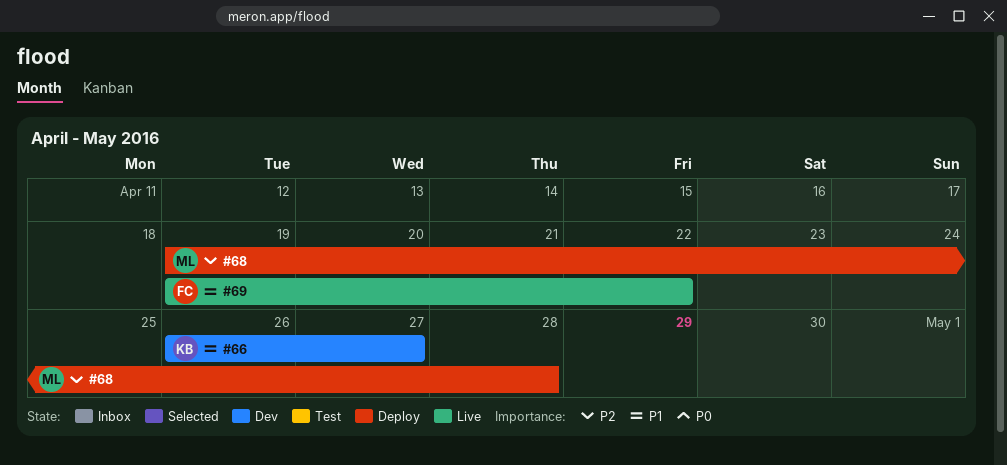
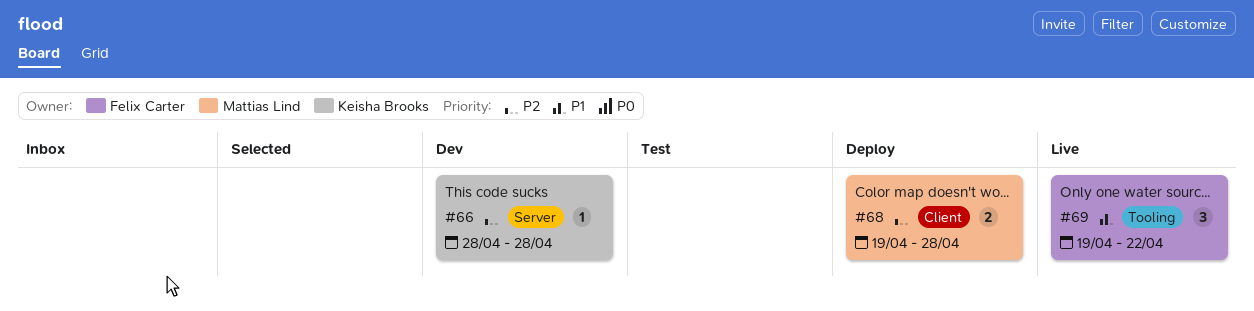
#66, priority: P1 -> P2
#66, start: Apr 26 -> Apr 28
#66, due: Apr 27 -> Apr 28

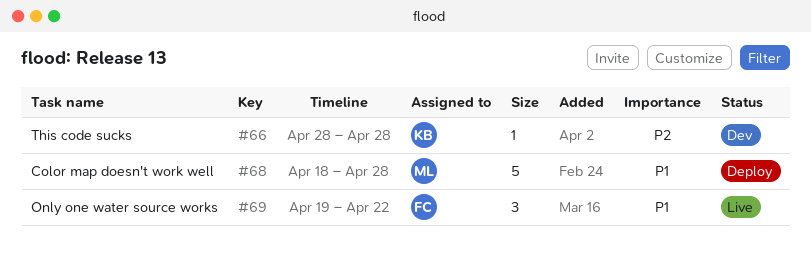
#68, priority: P2 -> P1
#68, estimate: 2 -> 5
#68, start: Apr 19 -> Apr 18

